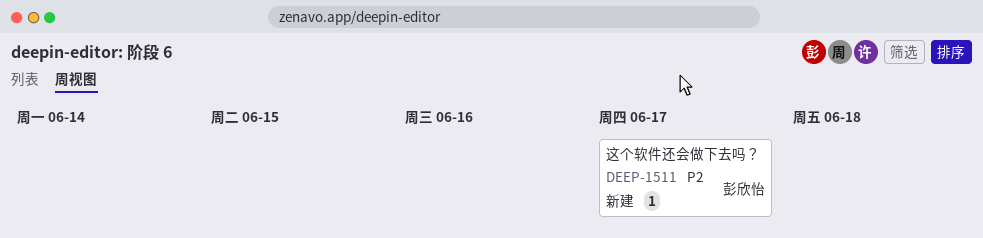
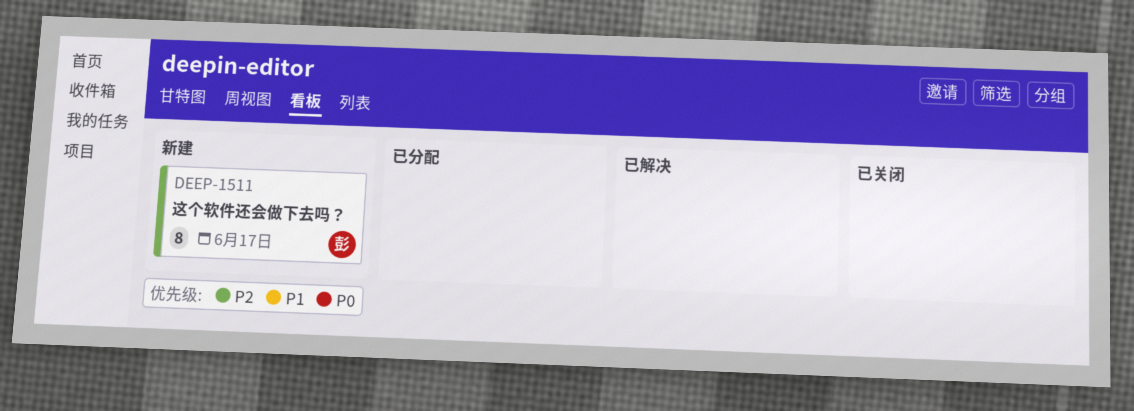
DEEP-1511, estimate: 1 -> 8

